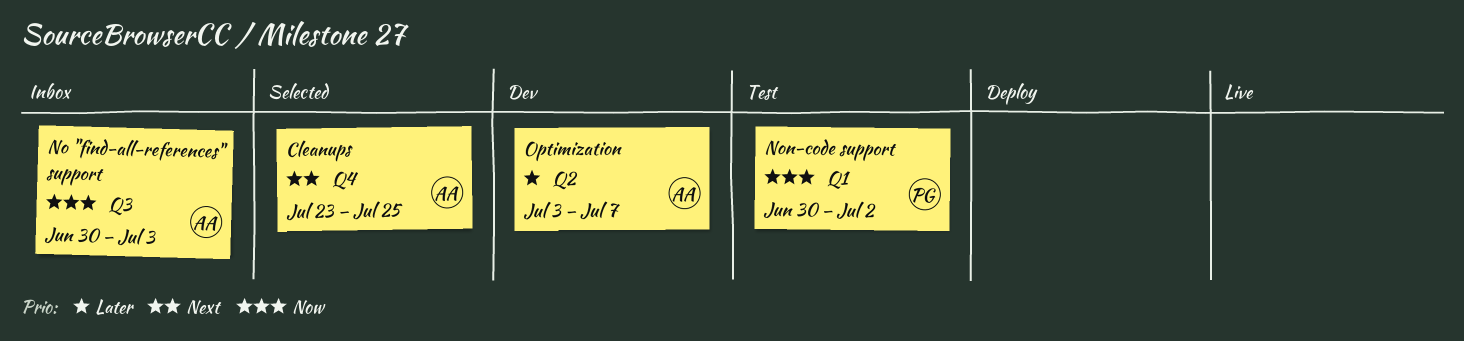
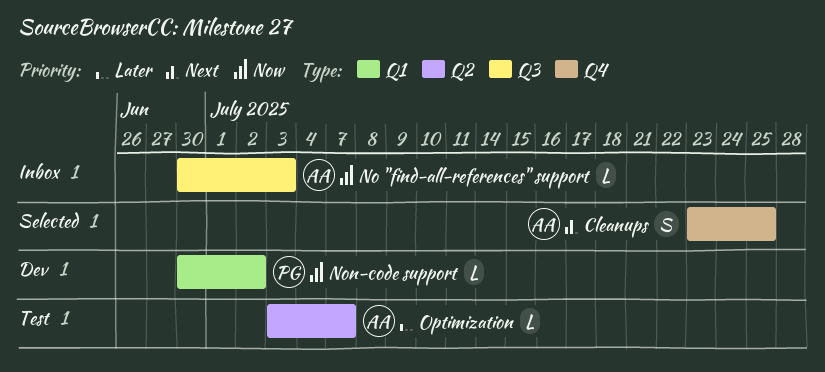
Non-code support, status: Test -> Dev
Optimization, status: Dev -> Test

